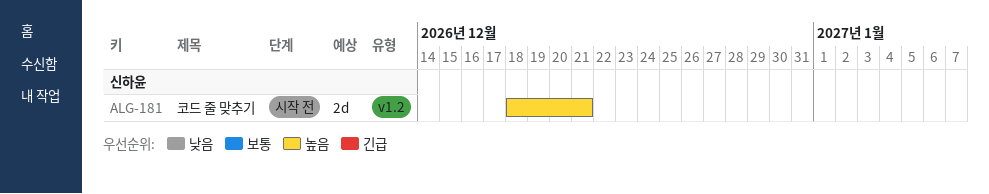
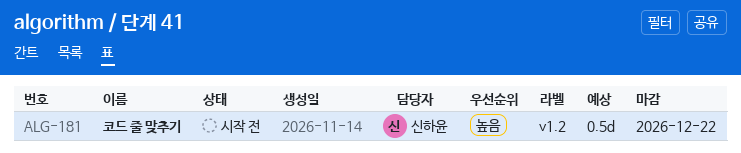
ALG-181, estimate: 2d -> 0.5d
ALG-181, due: Dec 21 -> Dec 22

